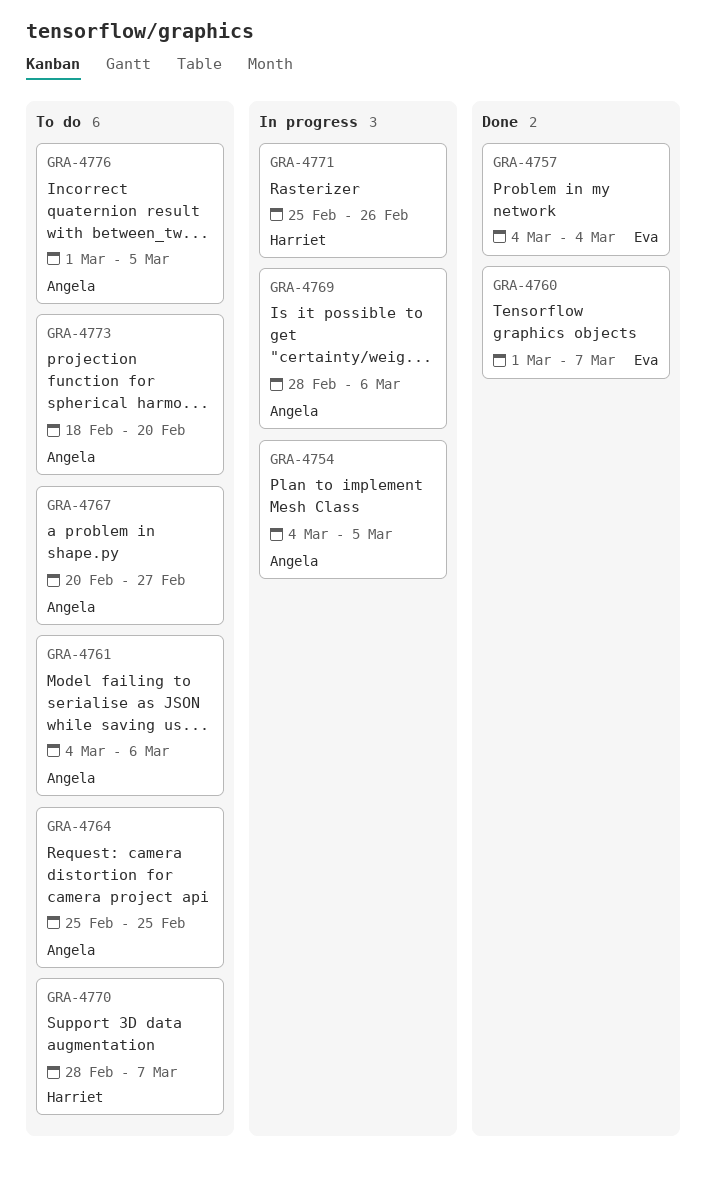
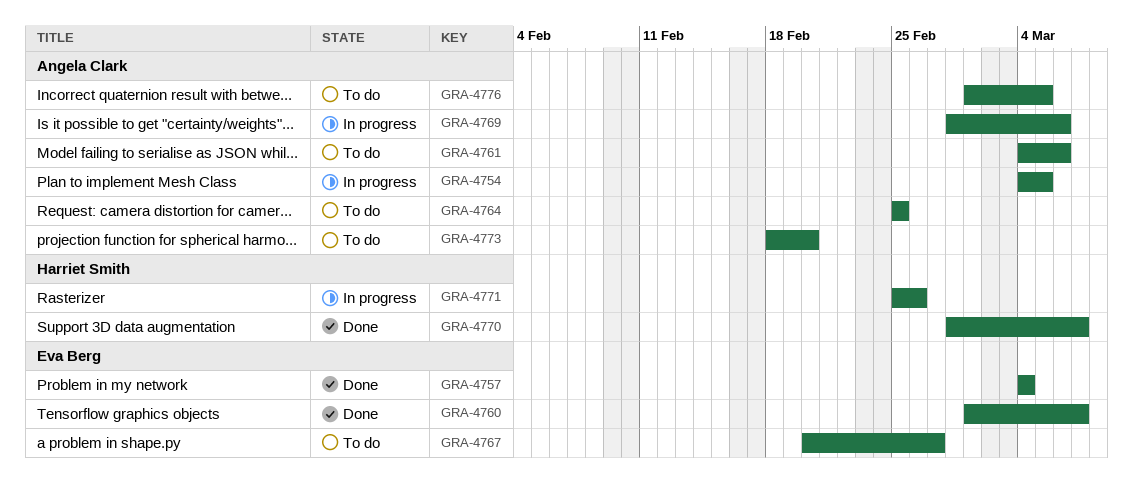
GRA-4767, owner: Angela Clark -> Eva Berg
GRA-4770, status: To do -> Done

